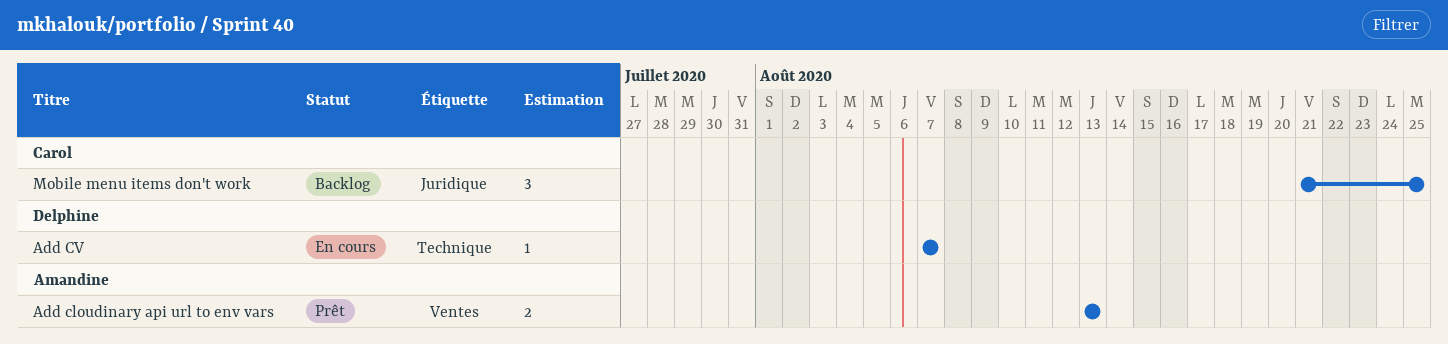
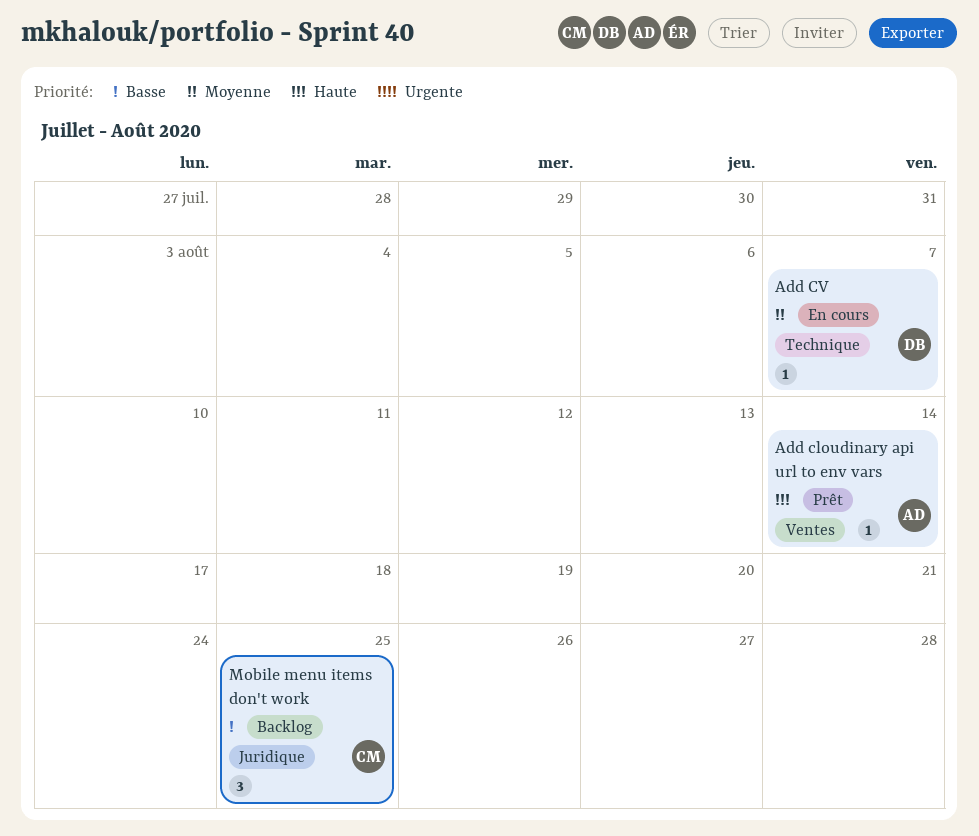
Add cloudinary api url to env vars, estimate: 2 -> 1
Add cloudinary api url to env vars, due: Aug 13 -> Aug 14

